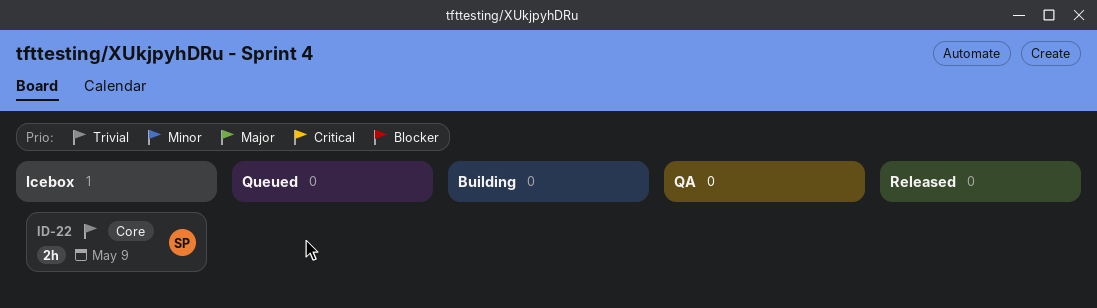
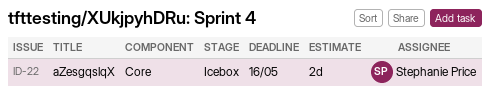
ID-22, estimate: 2h -> 2d
ID-22, due: May 9 -> May 16

